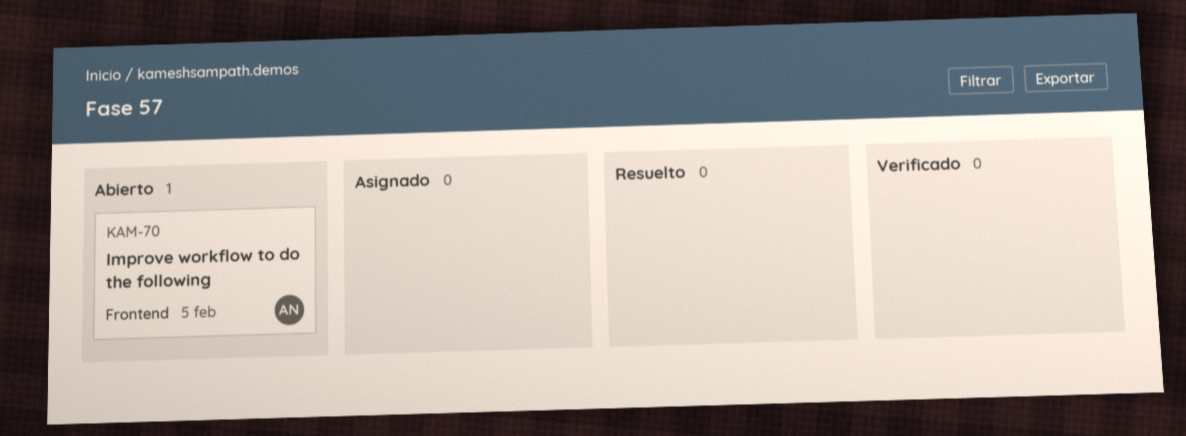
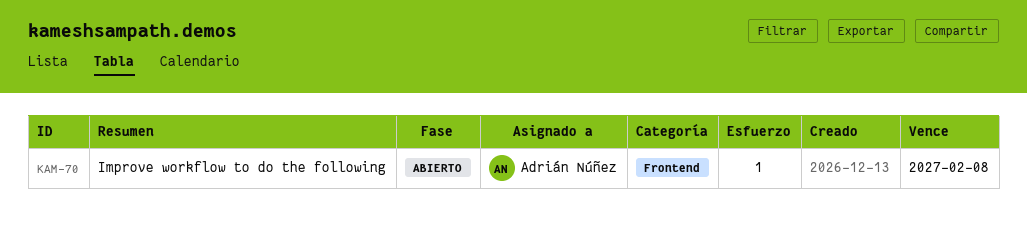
KAM-70, due: Feb 5 -> Feb 8

